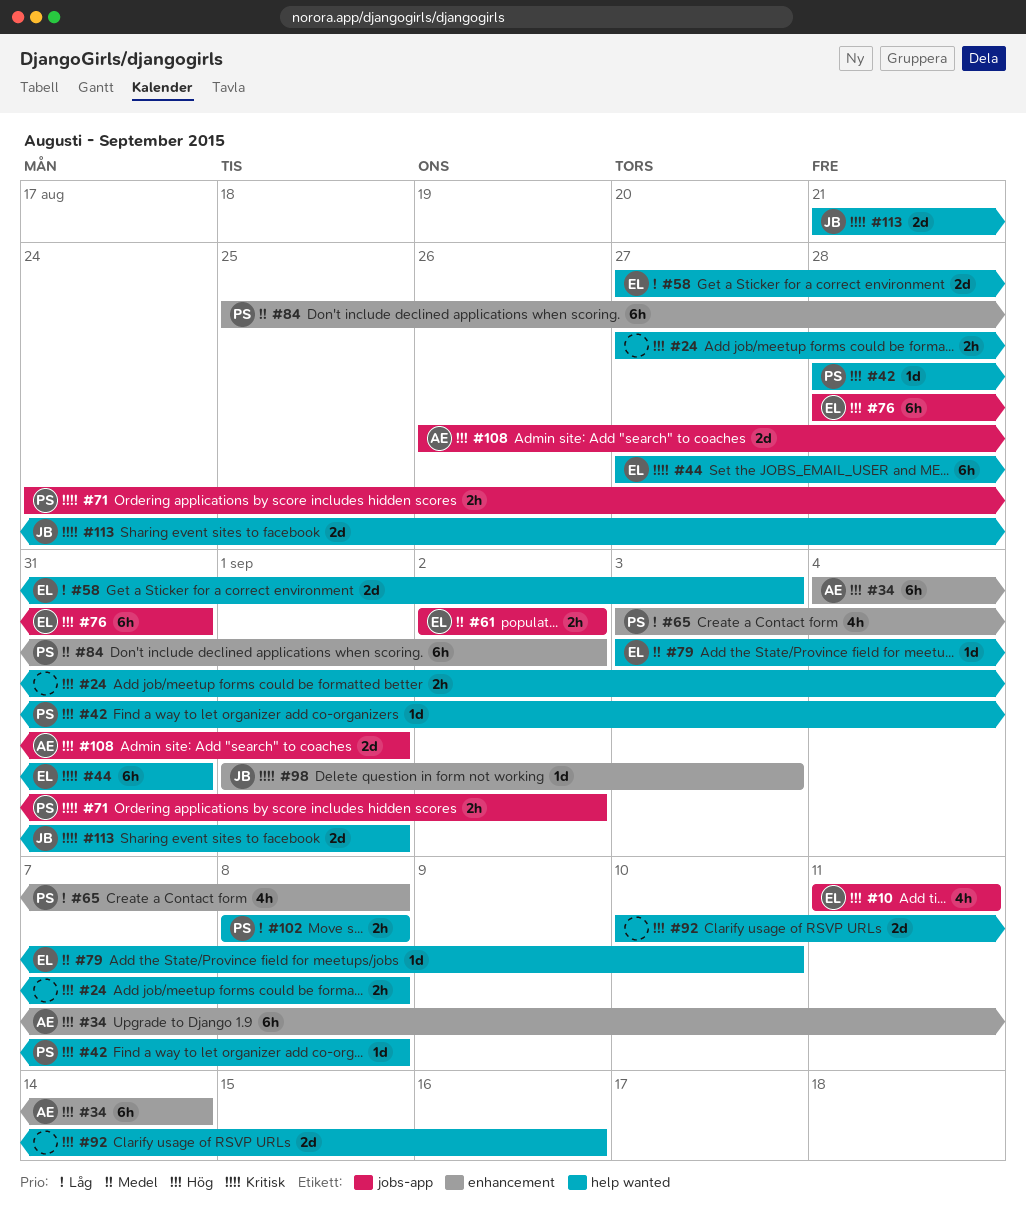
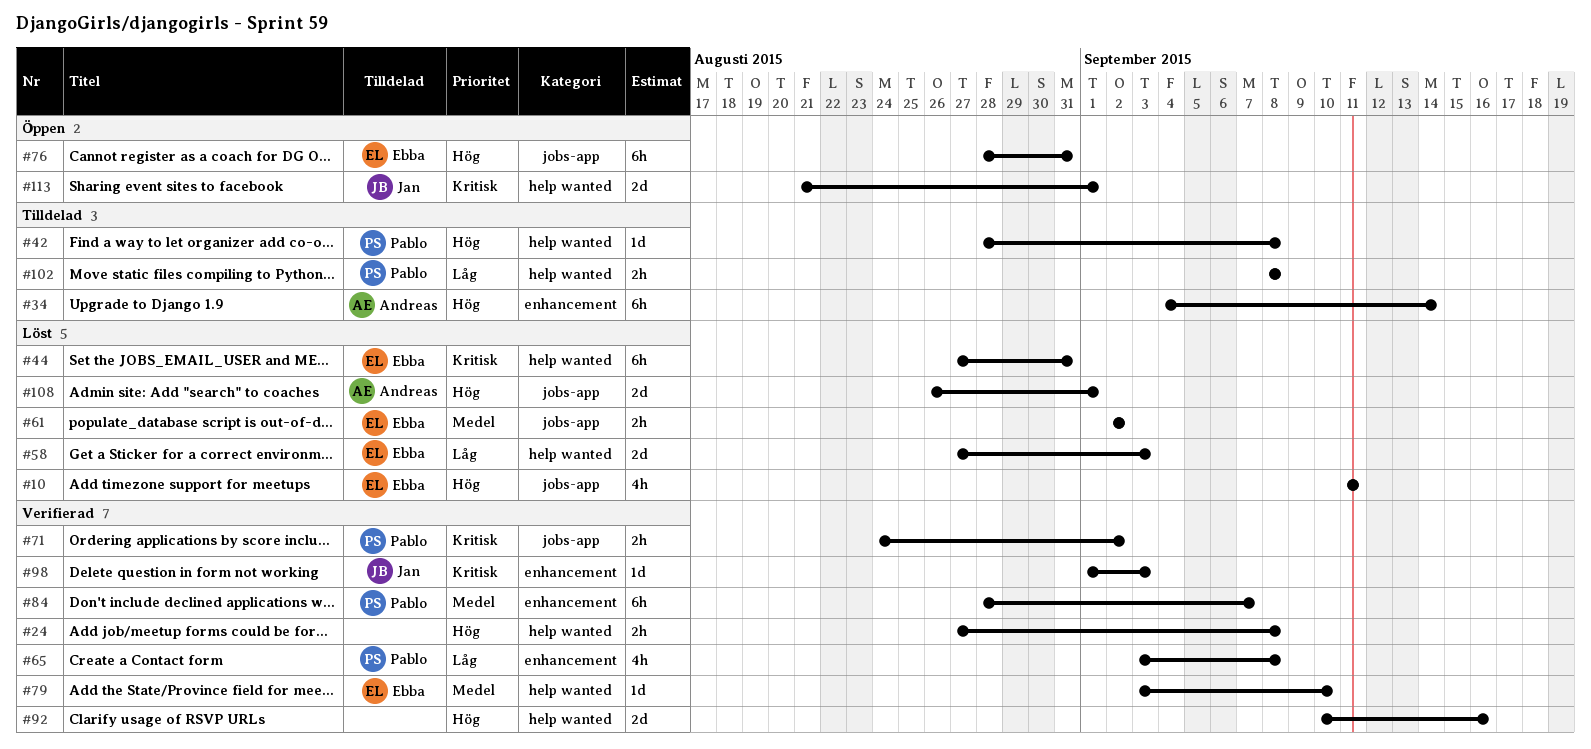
#84, start: Aug 25 -> Aug 28
#84, due: Sep 2 -> Sep 7

